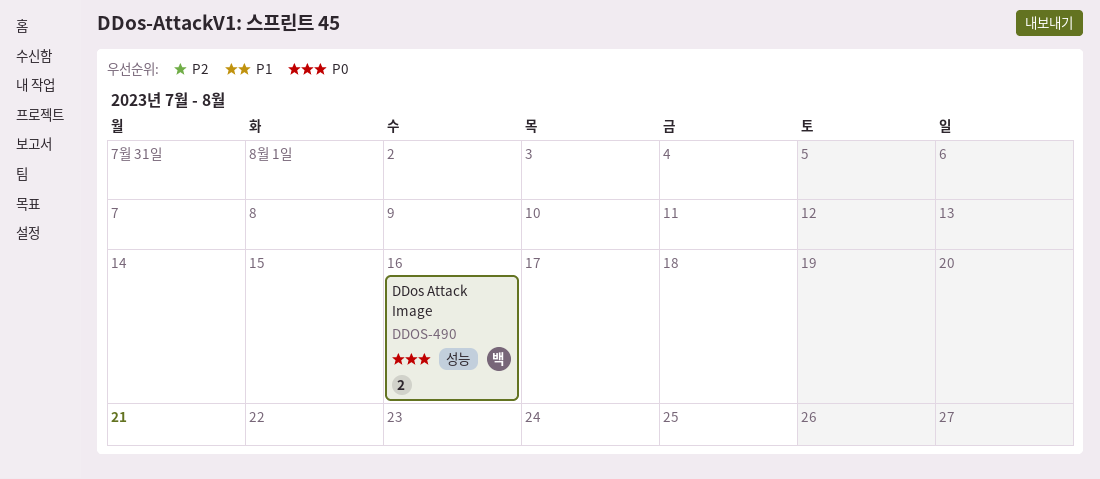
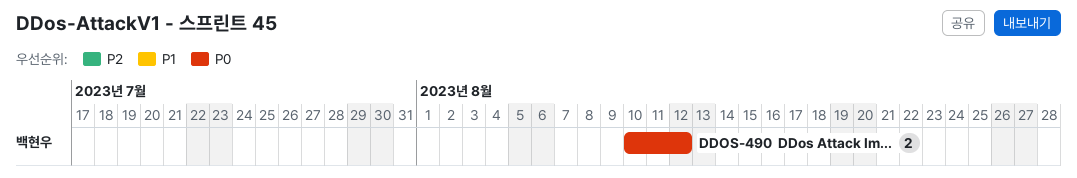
DDOS-490, due: Aug 16 -> Aug 12

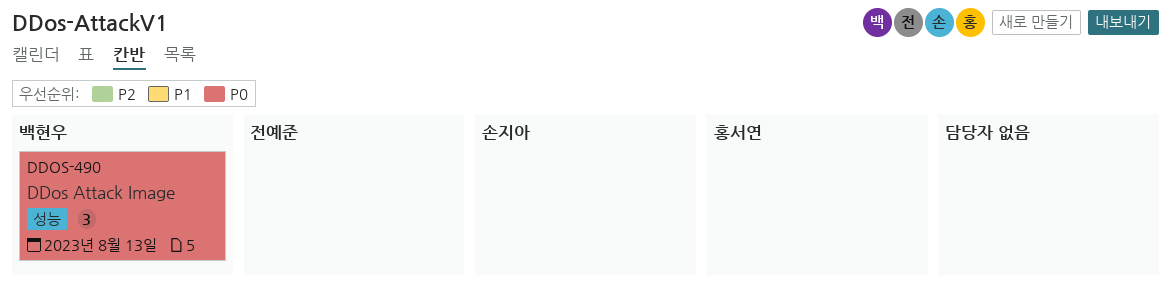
DDOS-490, estimate: 2 -> 3
DDOS-490, due: Aug 12 -> Aug 13

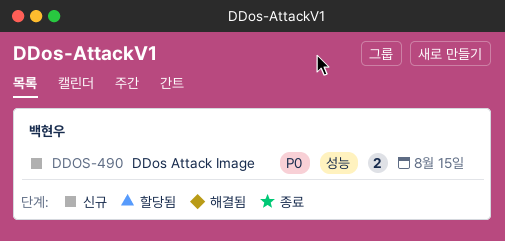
DDOS-490, estimate: 3 -> 2
DDOS-490, due: Aug 13 -> Aug 15

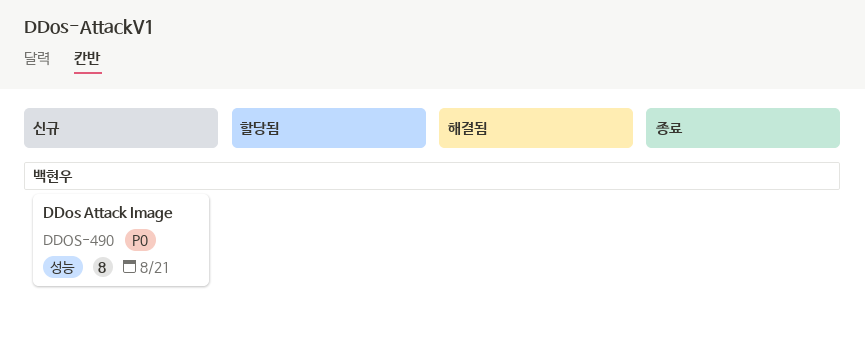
DDOS-490, estimate: 2 -> 8
DDOS-490, due: Aug 15 -> Aug 21

